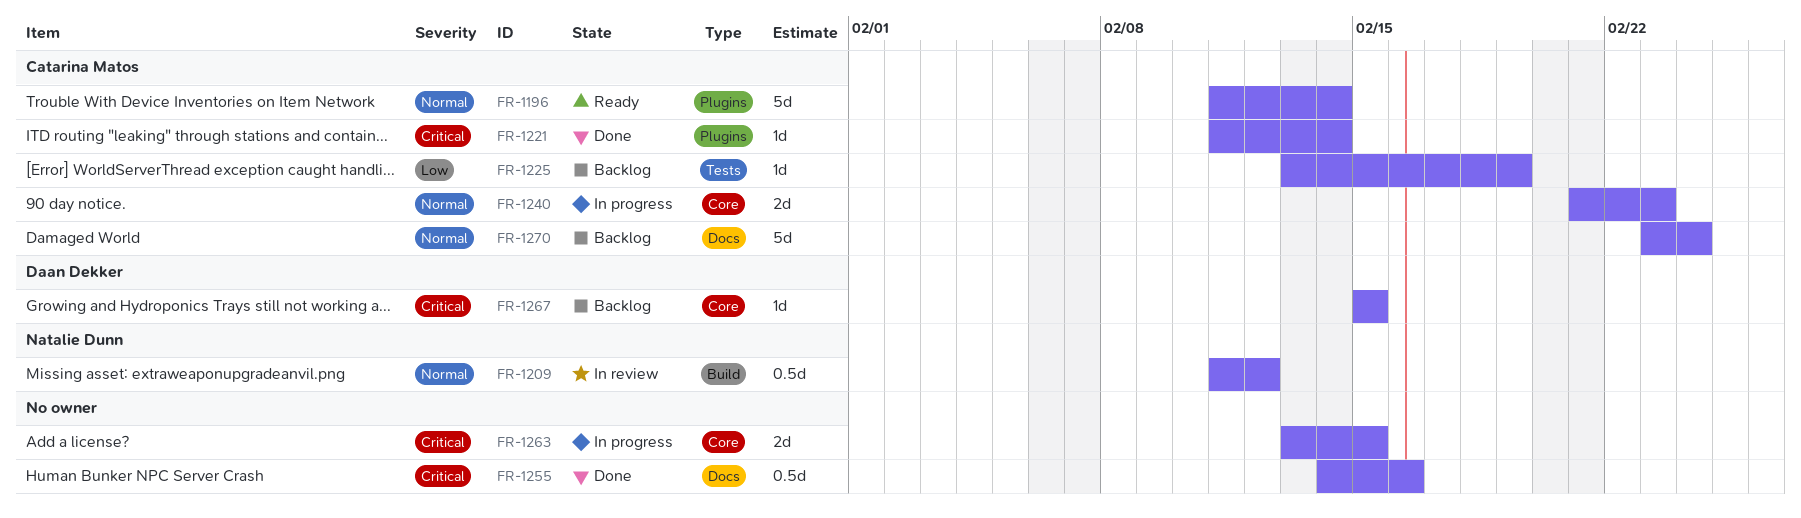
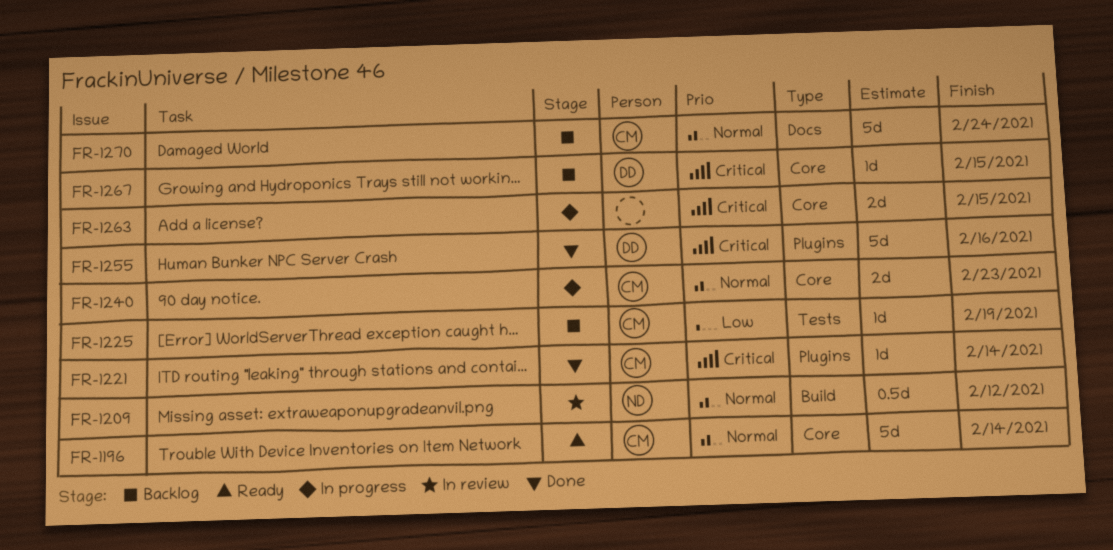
FR-1196, label: Plugins -> Core
FR-1255, owner: none -> Daan Dekker
FR-1255, label: Docs -> Plugins
FR-1255, estimate: 0.5d -> 5d

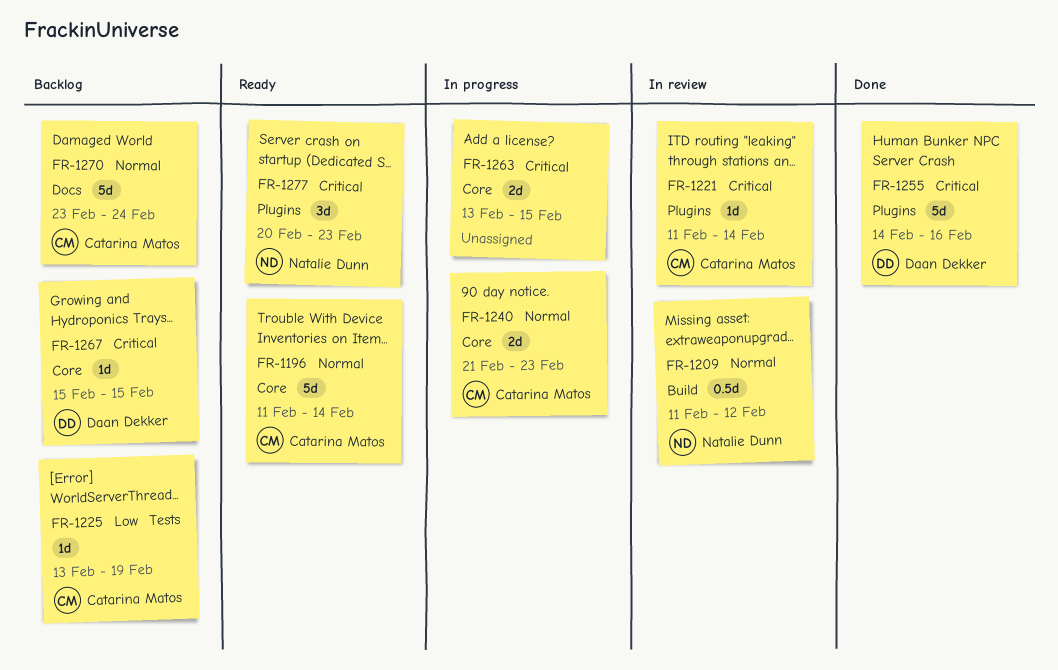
FR-1221, status: Done -> In review
FR-1277: none -> present

